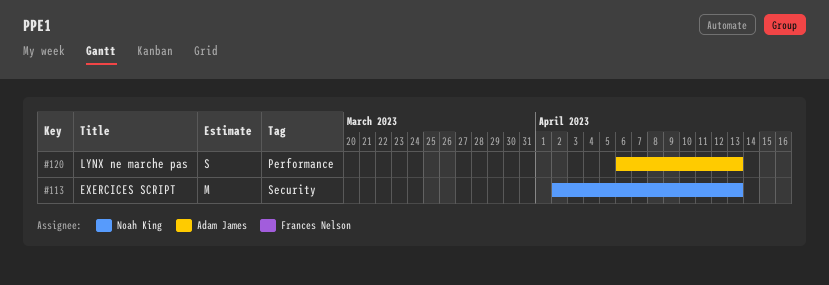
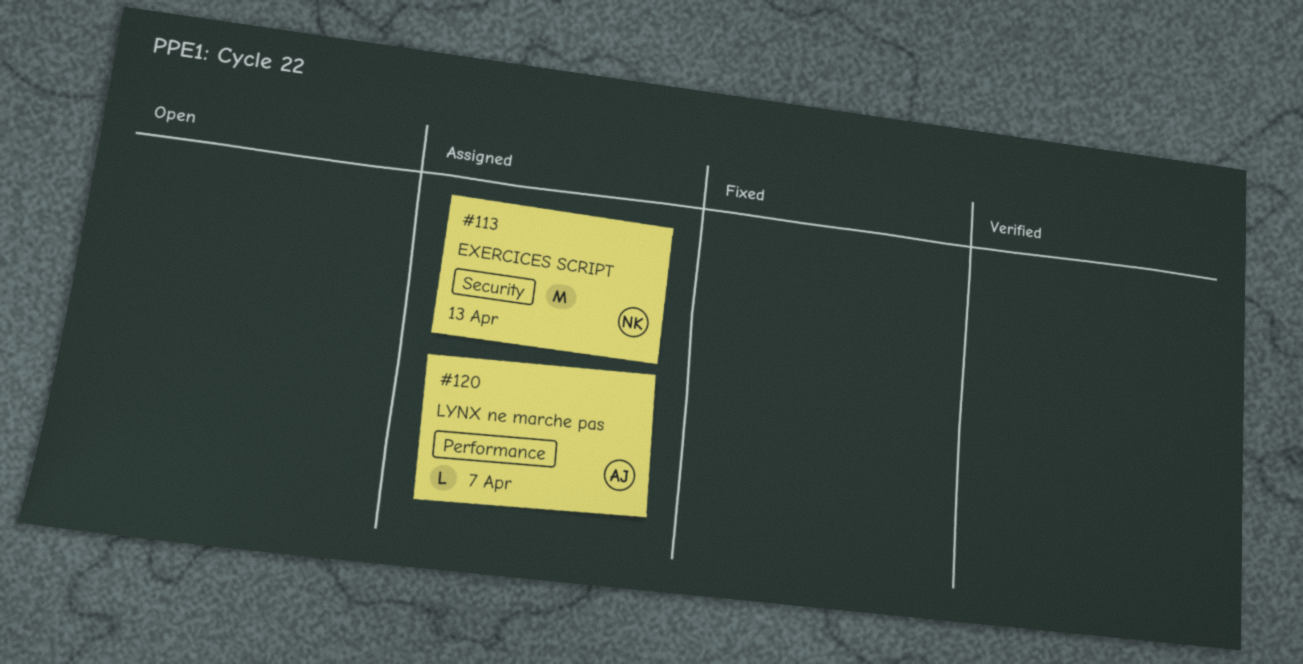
#120, estimate: S -> L
#120, due: Apr 13 -> Apr 7

